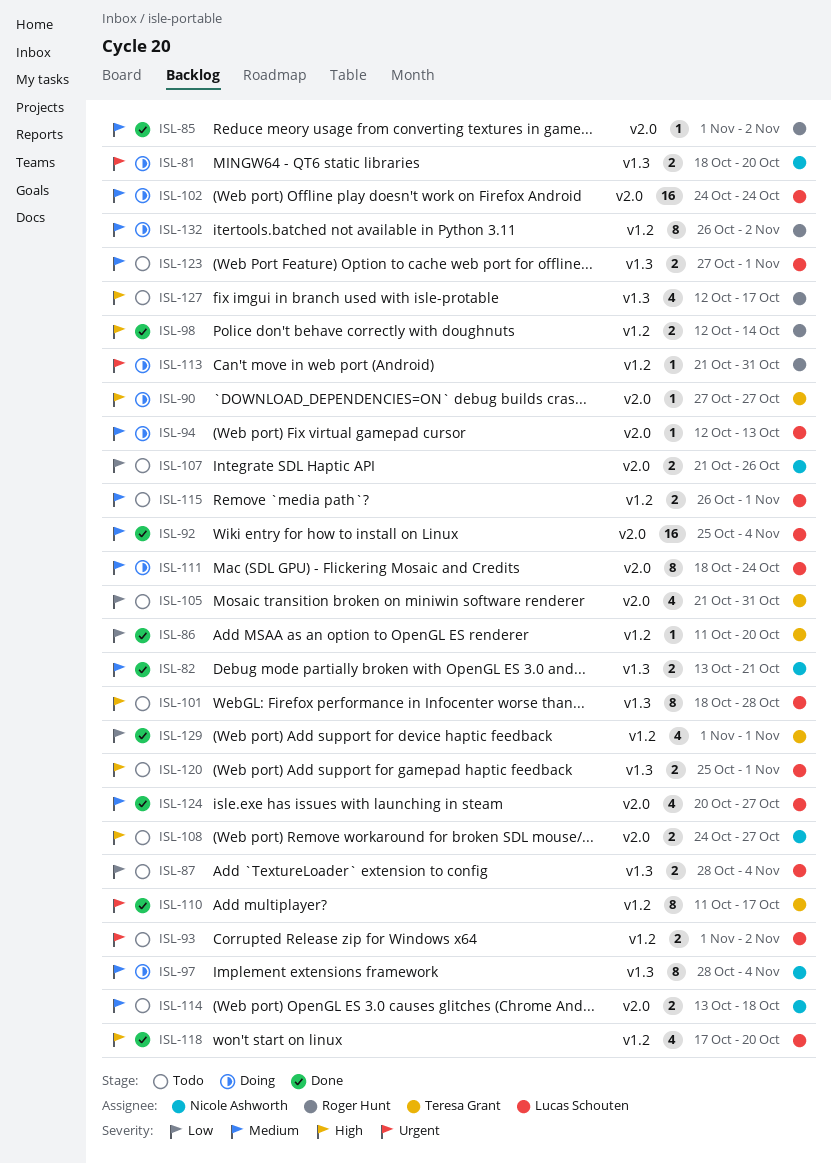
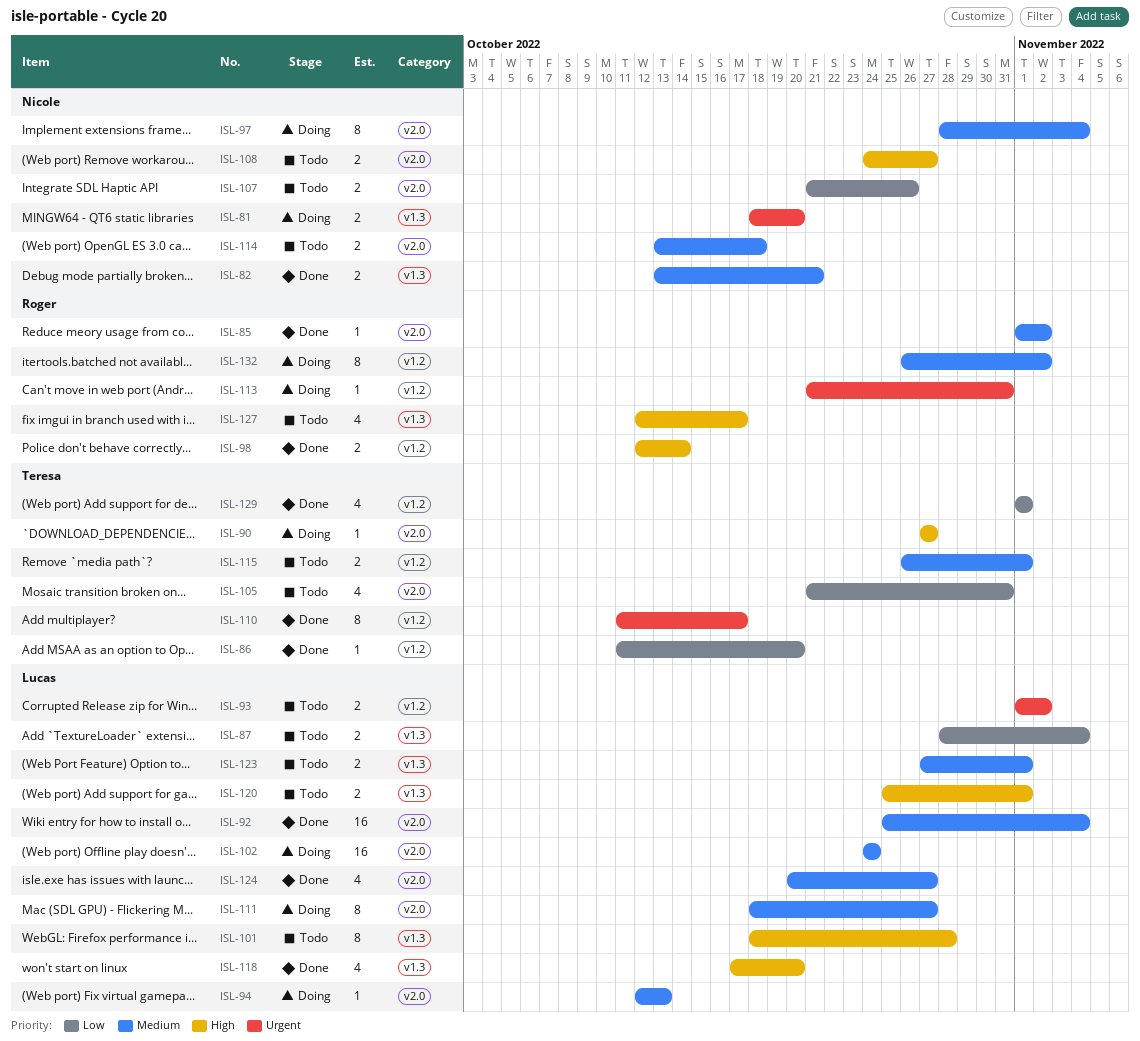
ISL-97, label: v1.3 -> v2.0
ISL-111, due: Oct 24 -> Oct 27
ISL-115, owner: Lucas Schouten -> Teresa Grant
ISL-118, label: v1.2 -> v1.3

